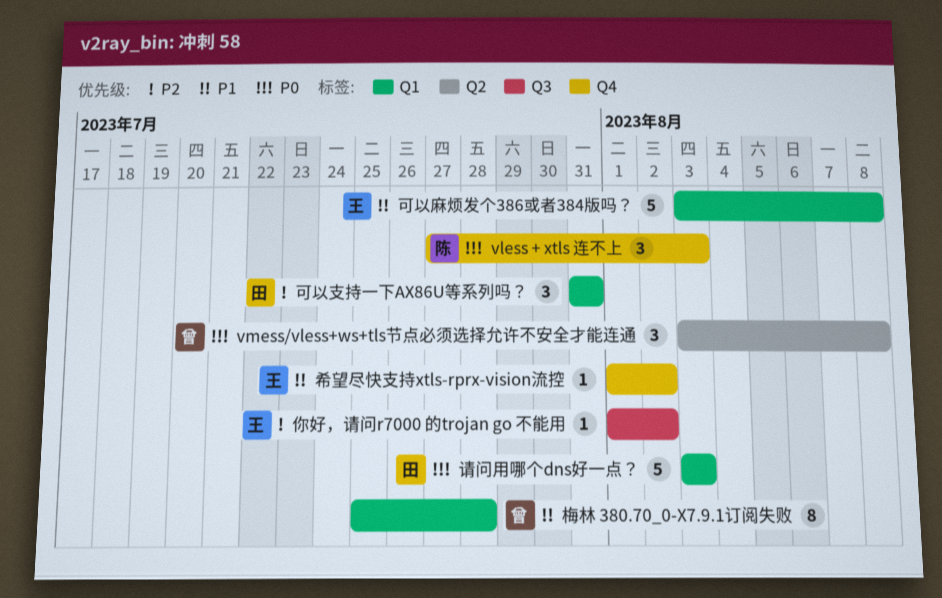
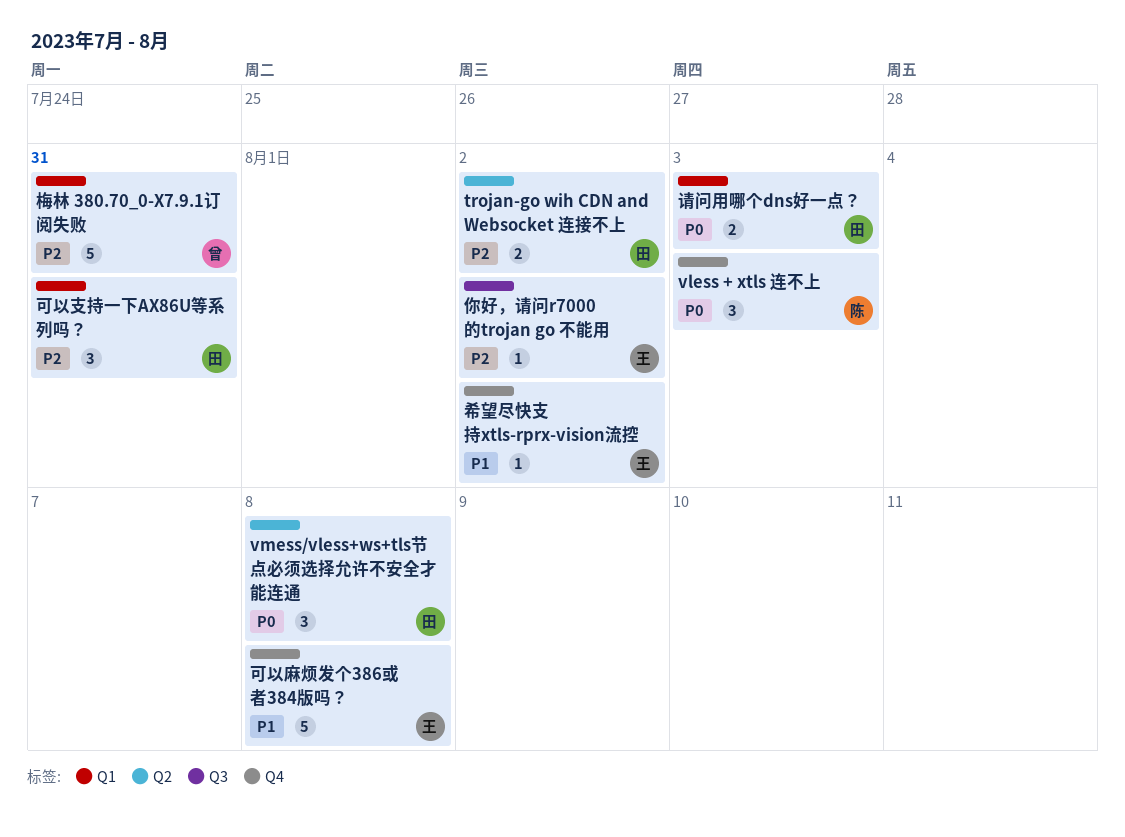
trojan-go wih CDN and Websocket 连接不上: none -> present
vmess/vless+ws+tls节点必须选择允许不安全才能连通, owner: 曾 -> 田
可以麻烦发个386或者384版吗？, label: Q1 -> Q4
梅林 380.70_0-X7.9.1订阅失败, priority: P1 -> P2
梅林 380.70_0-X7.9.1订阅失败, estimate: 8 -> 5
梅林 380.70_0-X7.9.1订阅失败, due: Jul 28 -> Jul 31
请问用哪个dns好一点？, estimate: 5 -> 2

